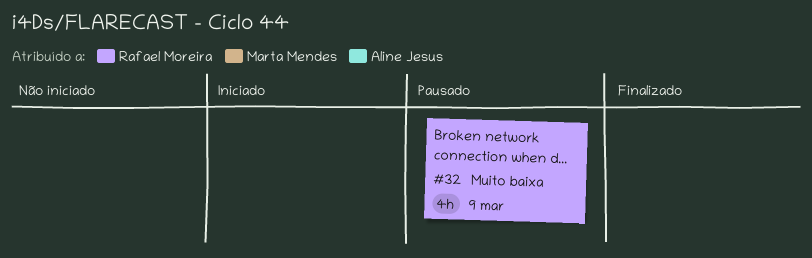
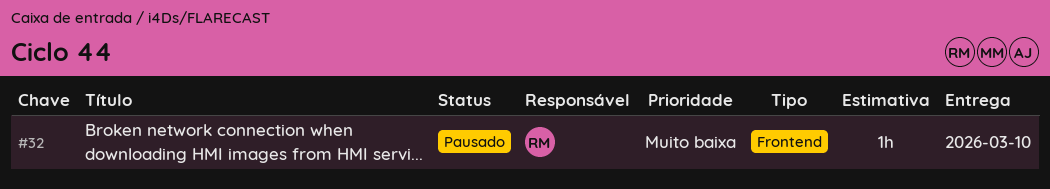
#32, estimate: 4h -> 1h
#32, due: Mar 9 -> Mar 10

